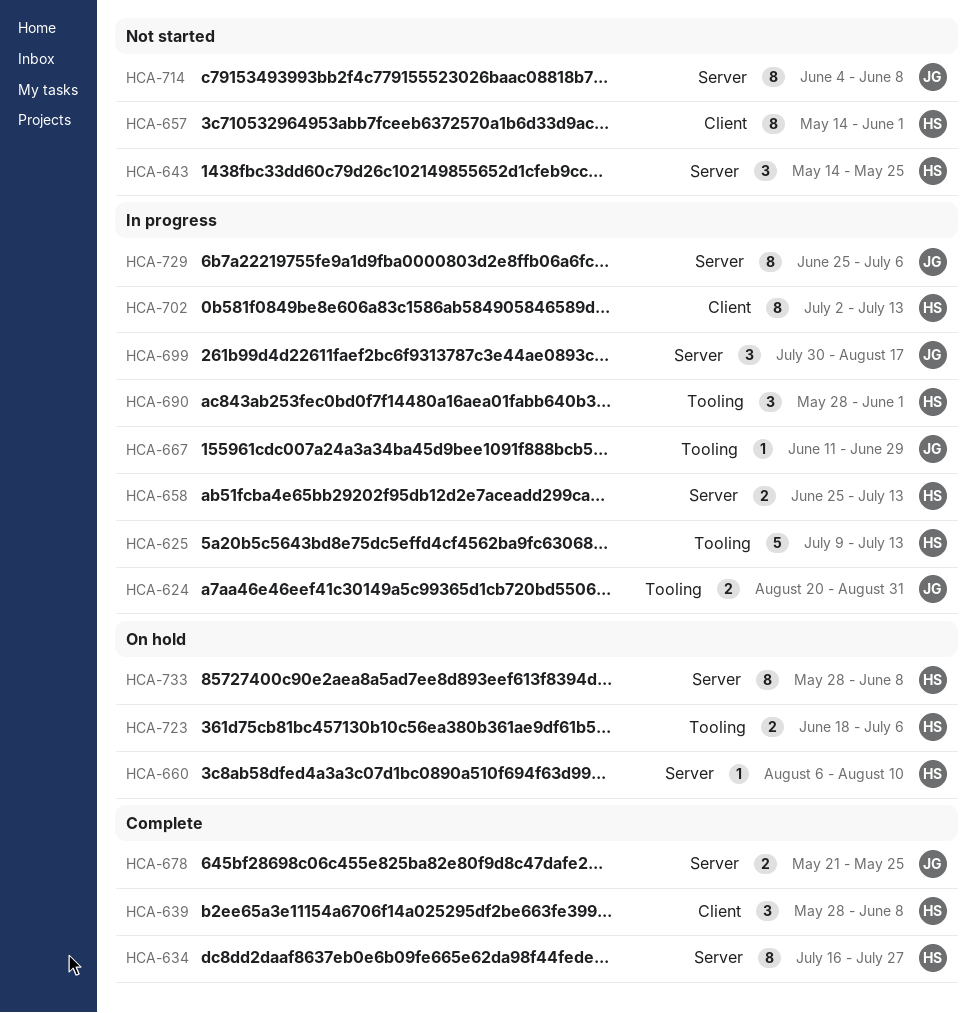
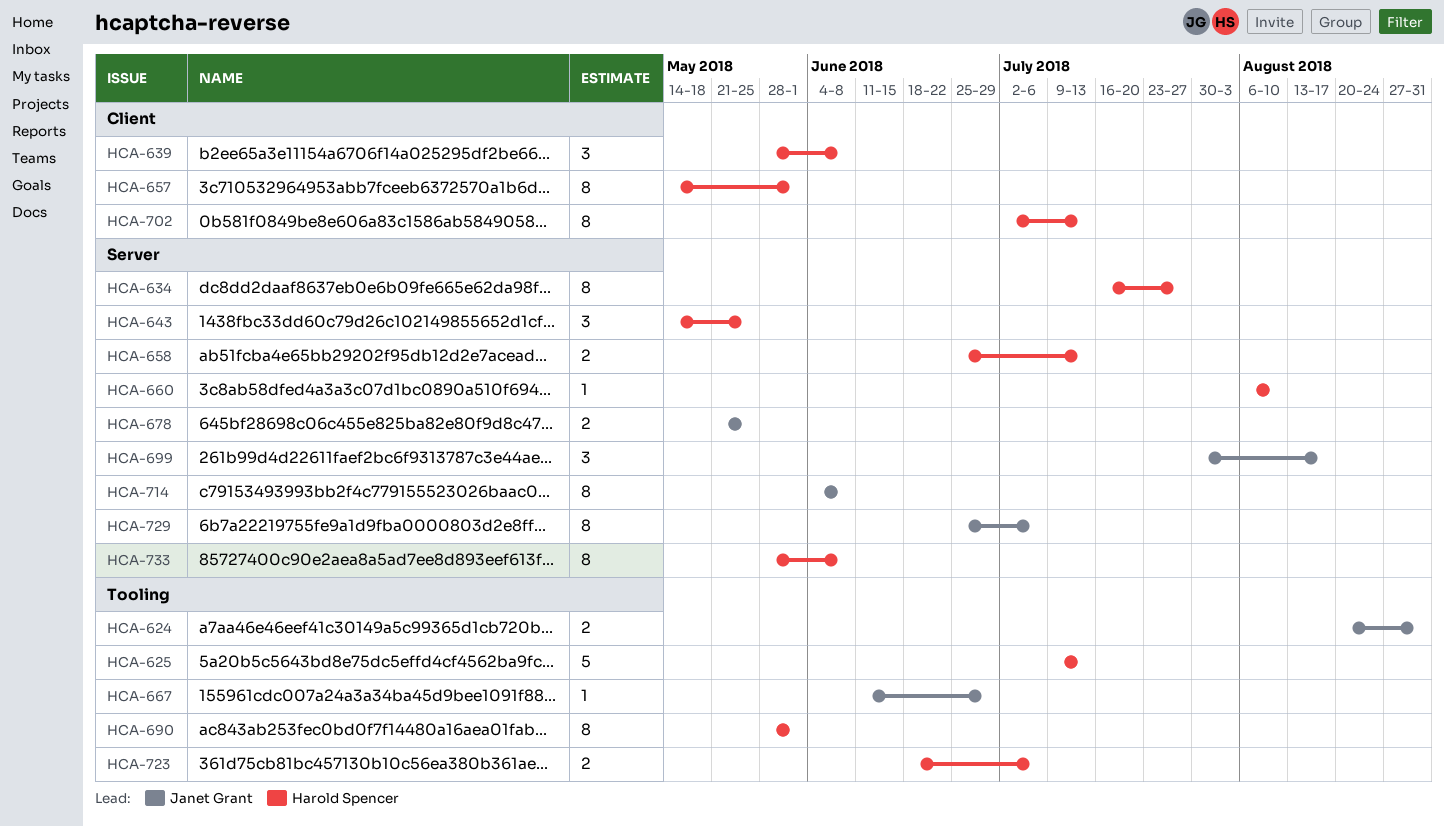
HCA-690, estimate: 3 -> 8

